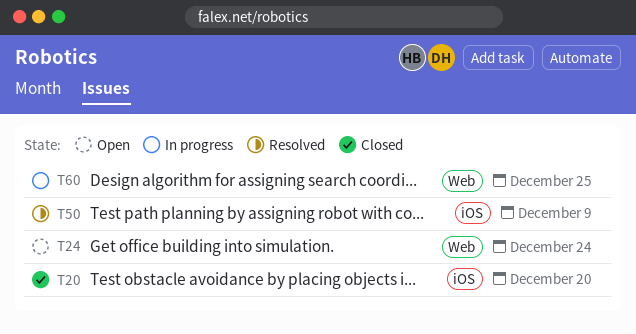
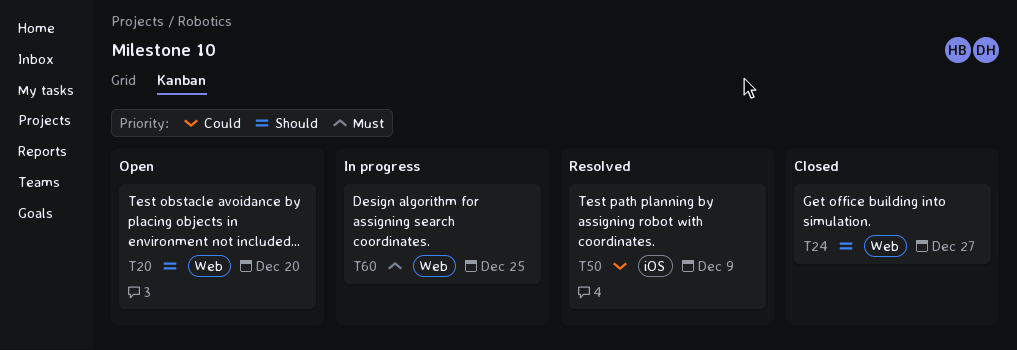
T20, status: Closed -> Open
T20, label: iOS -> Web
T24, status: Open -> Closed
T24, due: Dec 24 -> Dec 27

